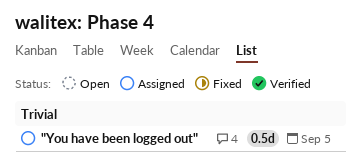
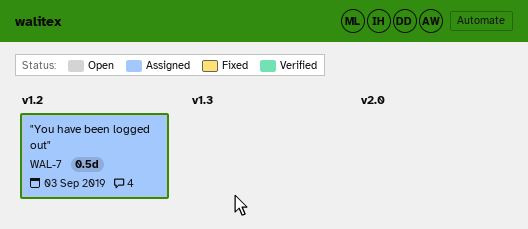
"You have been logged out", due: Sep 5 -> Sep 3

